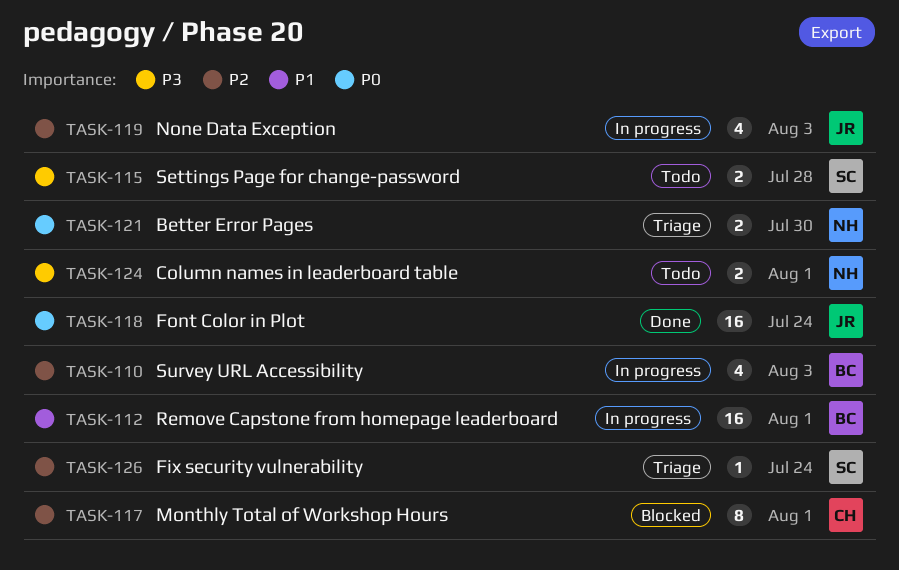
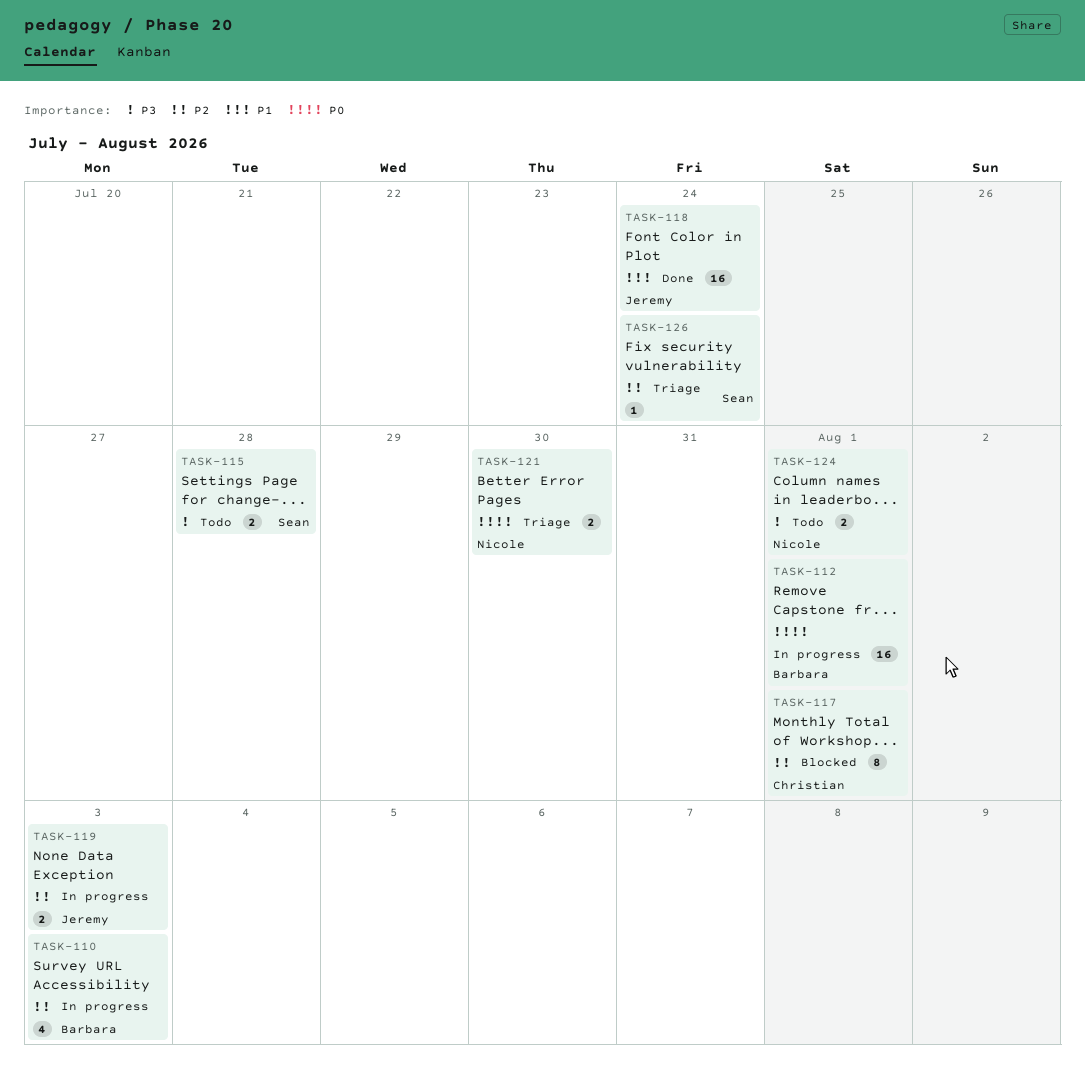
TASK-112, priority: P1 -> P0
TASK-118, priority: P0 -> P1
TASK-119, estimate: 4 -> 2

